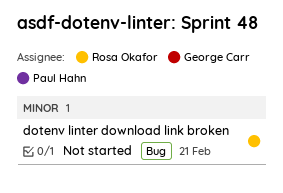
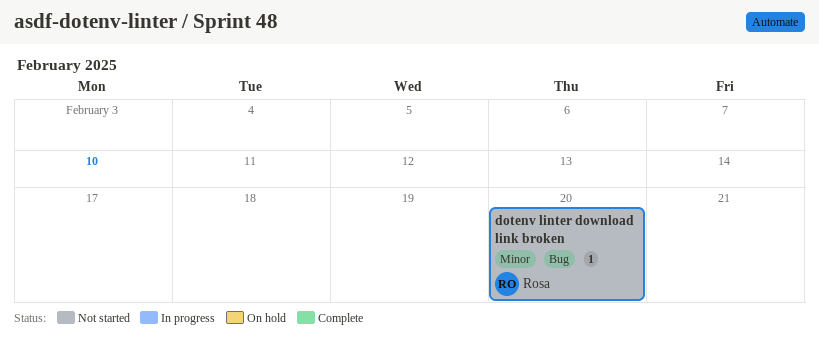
dotenv linter download link broken, due: Feb 21 -> Feb 20

